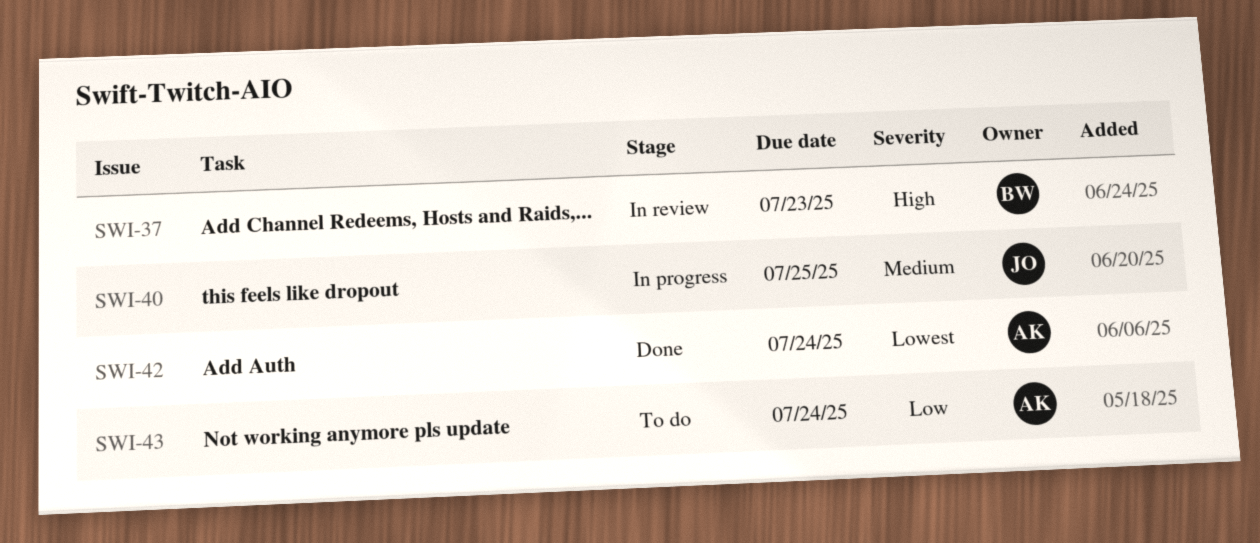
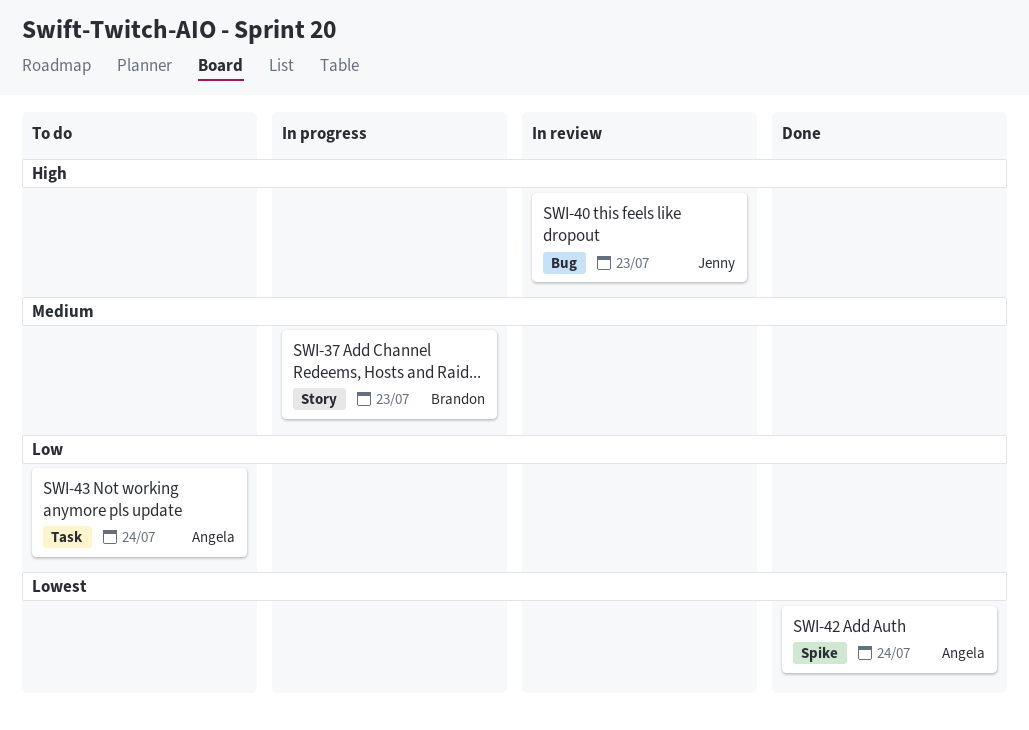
SWI-37, status: In review -> In progress
SWI-37, priority: High -> Medium
SWI-40, status: In progress -> In review
SWI-40, priority: Medium -> High
SWI-40, due: Jul 25 -> Jul 23

